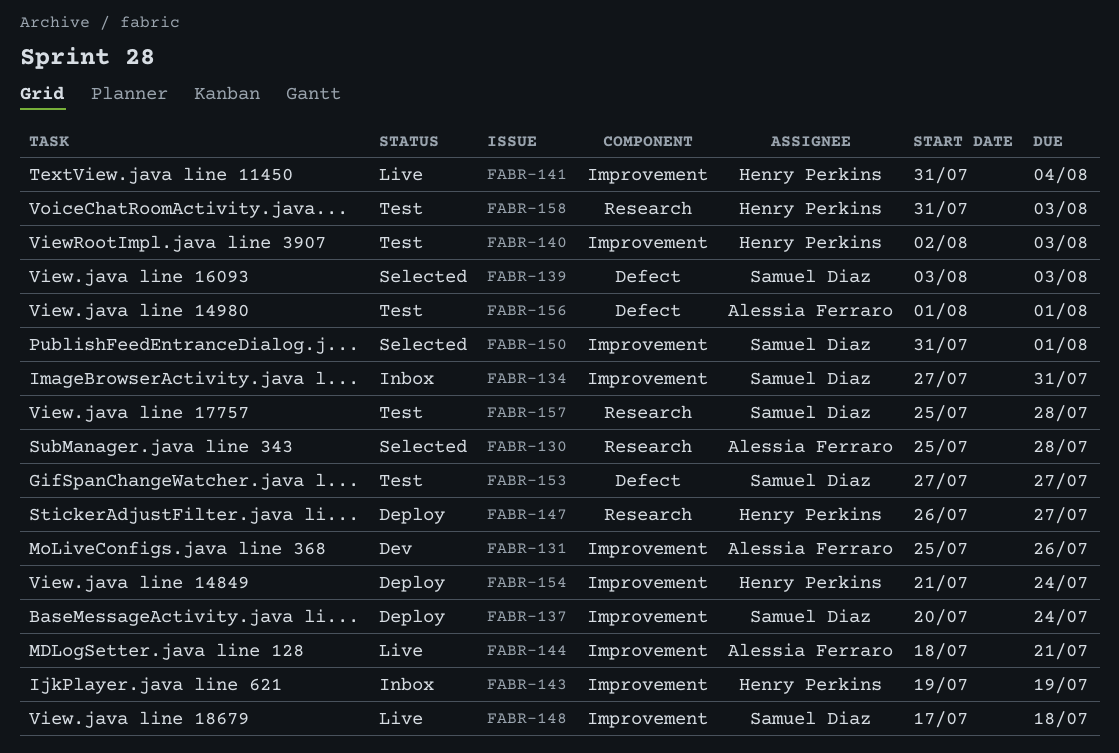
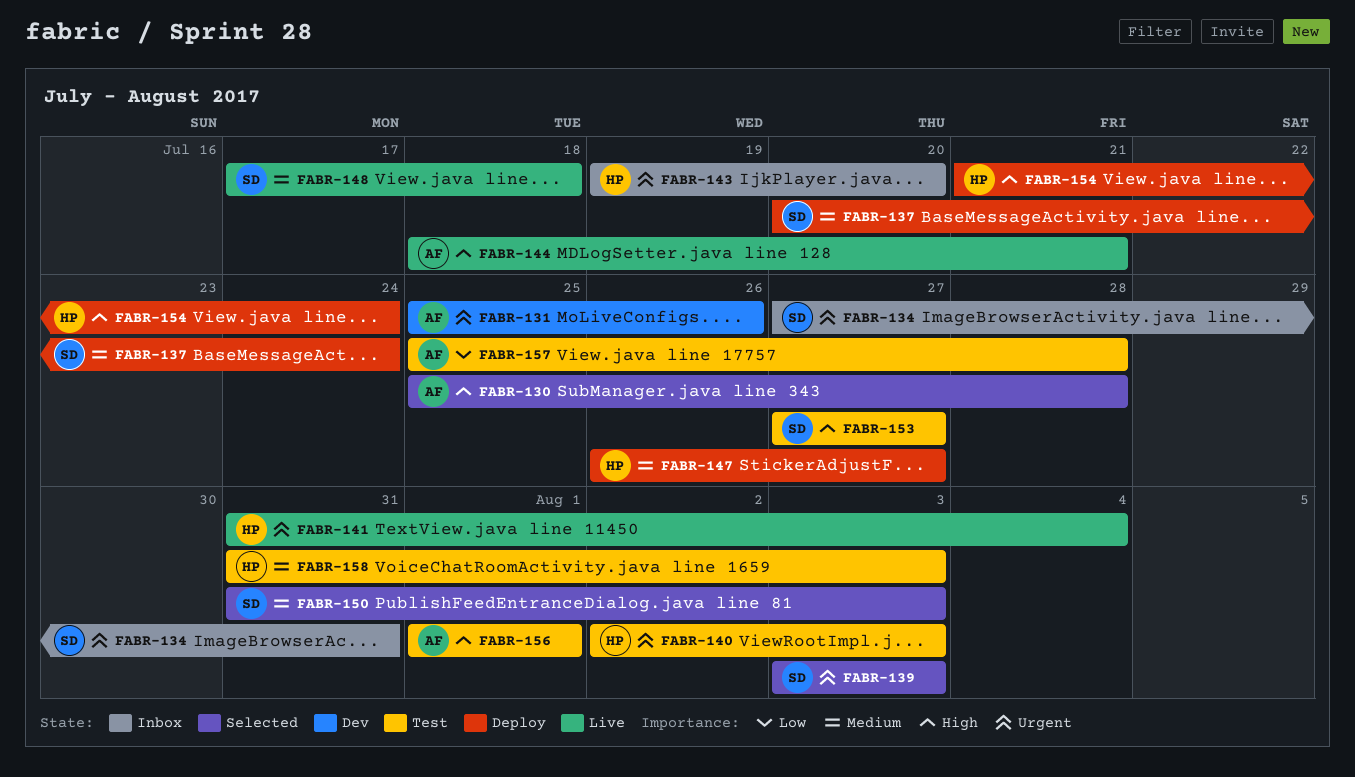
FABR-143, due: Jul 19 -> Jul 20
FABR-150, due: Aug 1 -> Aug 3
FABR-157, owner: Samuel Diaz -> Alessia Ferraro

